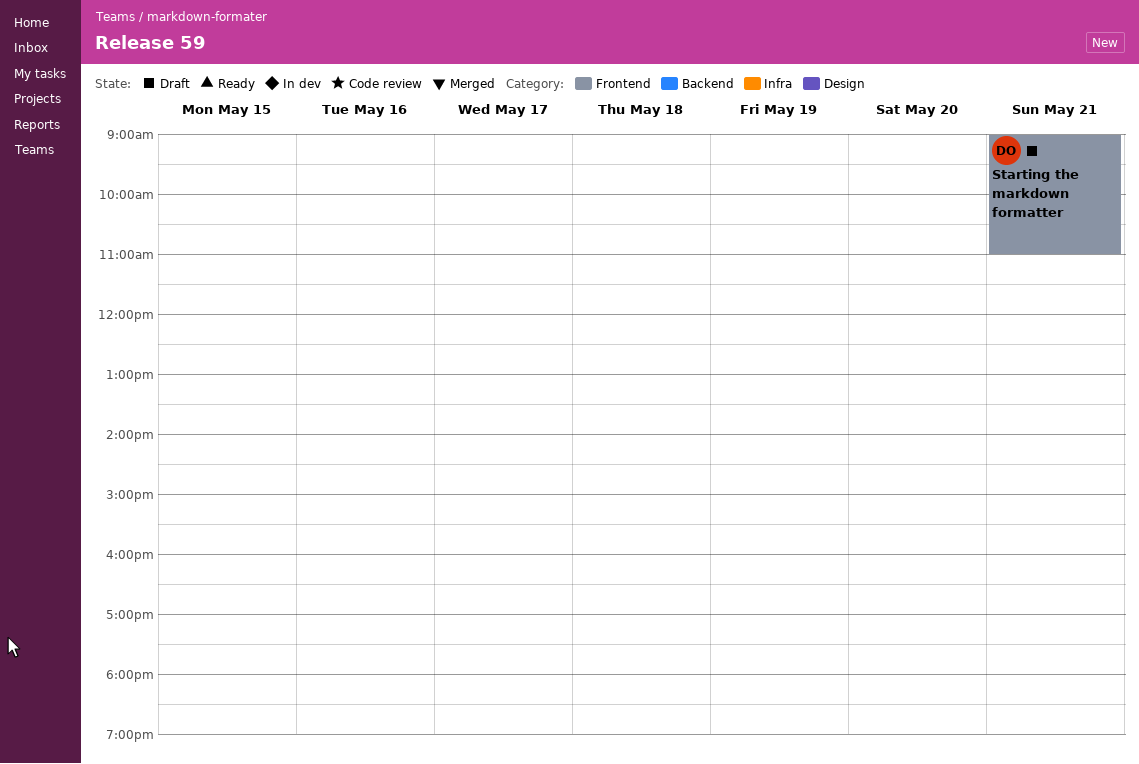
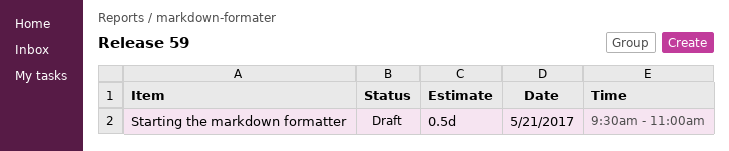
Starting the markdown formatter, begins: 09:00 -> 09:30

